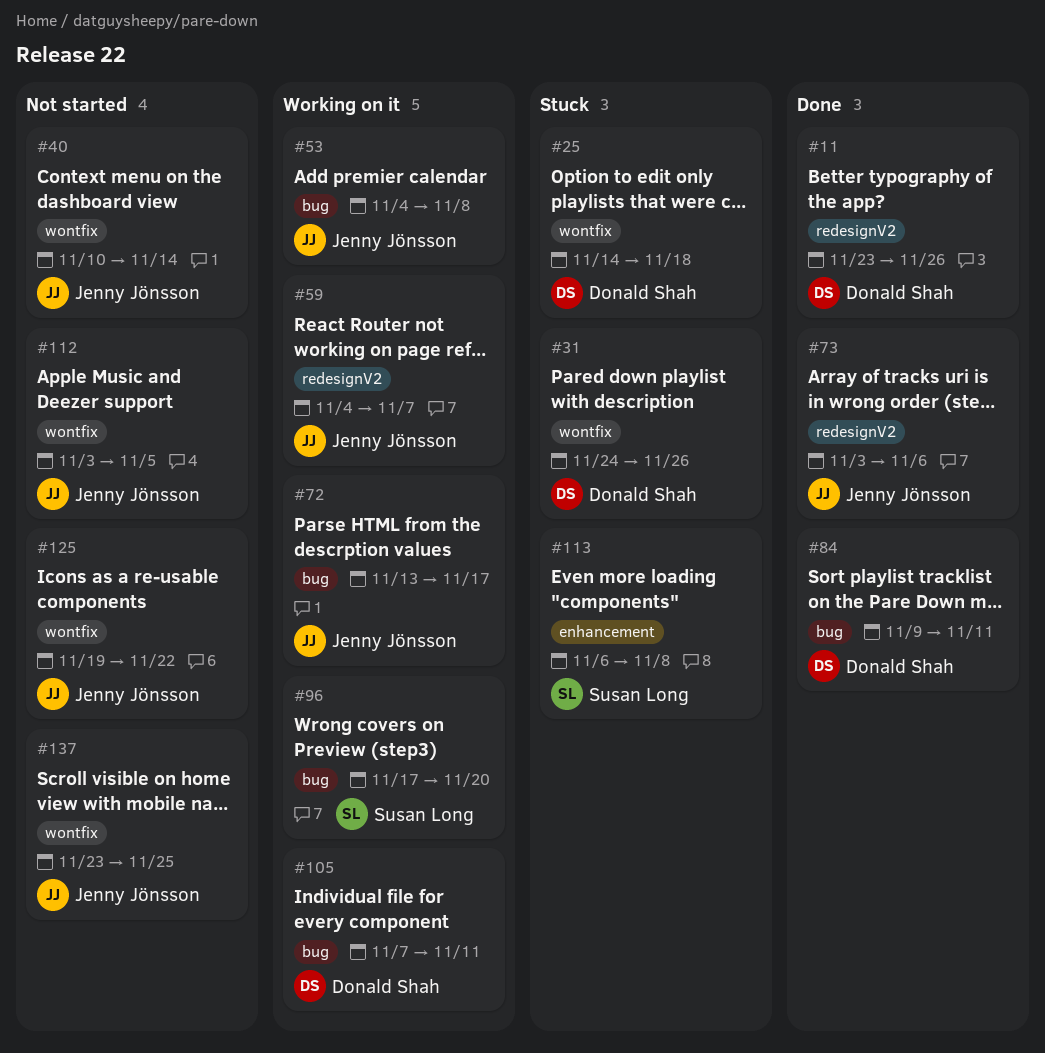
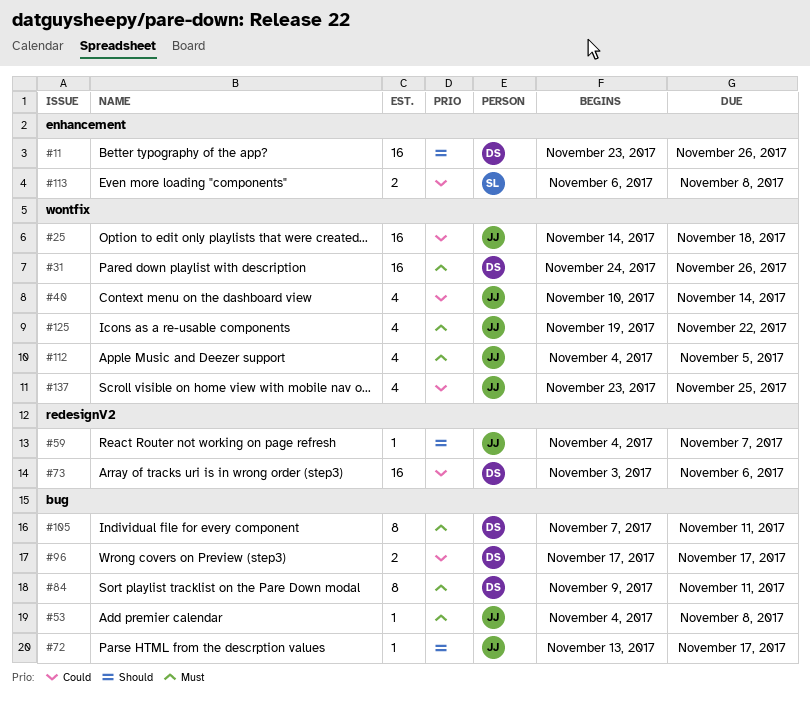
#11, label: redesignV2 -> enhancement
#25, owner: Donald Shah -> Jenny Jönsson
#73, owner: Jenny Jönsson -> Donald Shah
#96, owner: Susan Long -> Donald Shah
#96, due: Nov 20 -> Nov 17
#112, start: Nov 3 -> Nov 4

